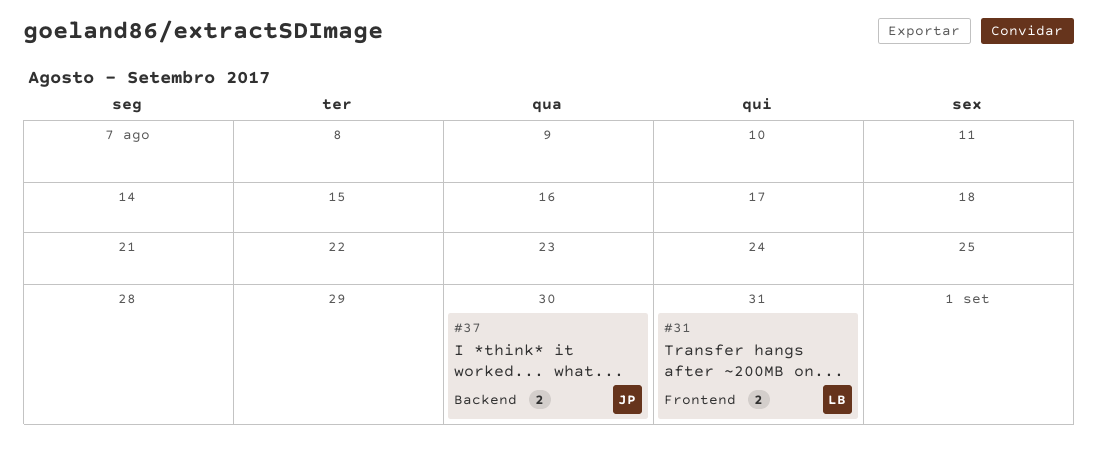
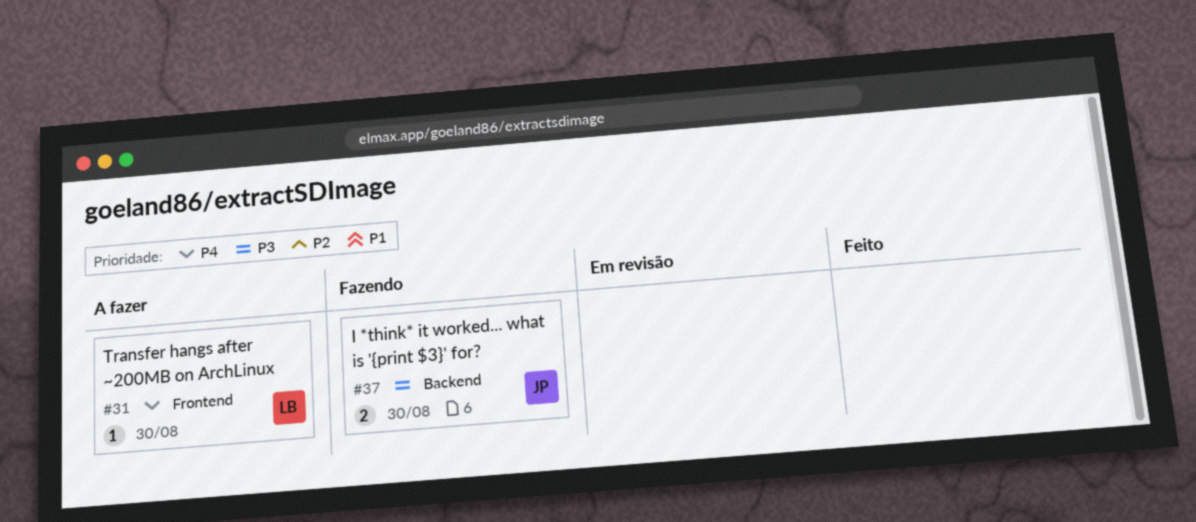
#31, estimate: 2 -> 1
#31, due: Aug 31 -> Aug 30

